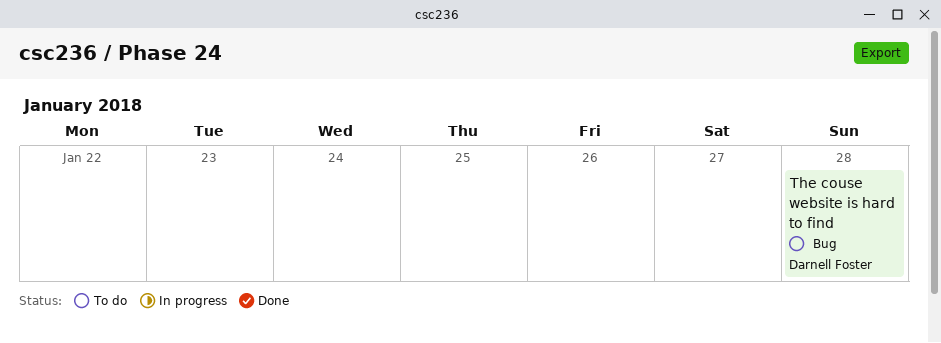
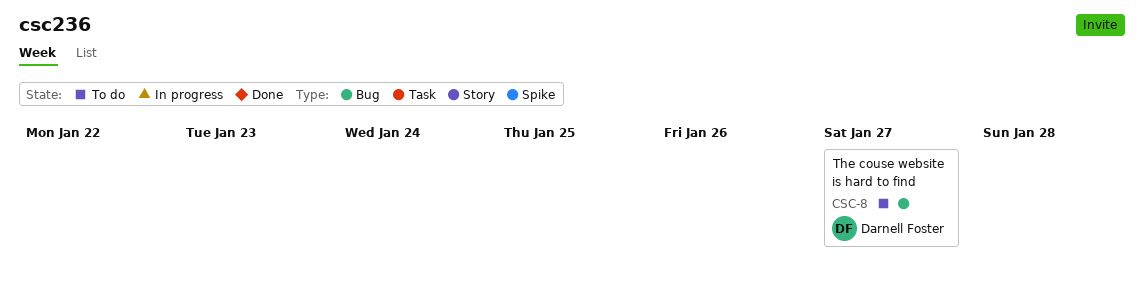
The couse website is hard to find, due: Jan 28 -> Jan 27

